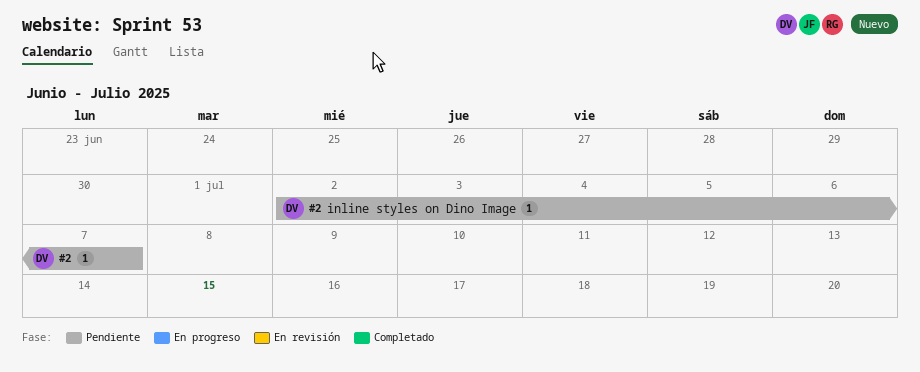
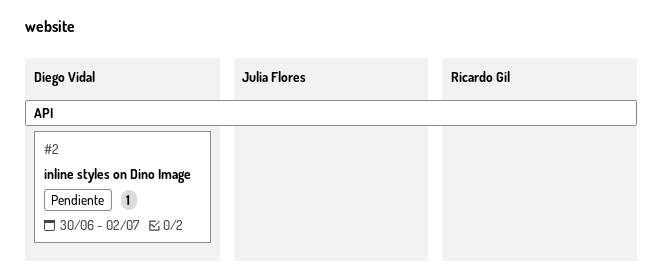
#2, start: Jul 2 -> Jun 30
#2, due: Jul 7 -> Jul 2

